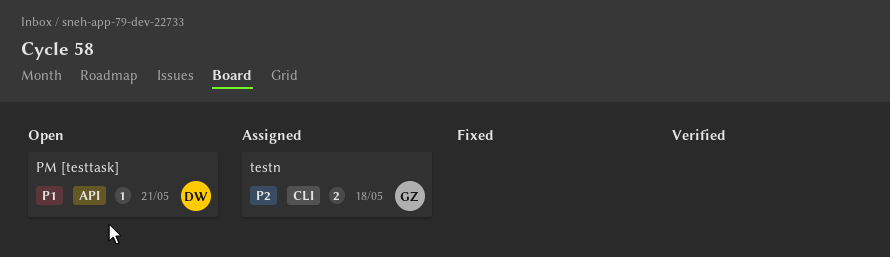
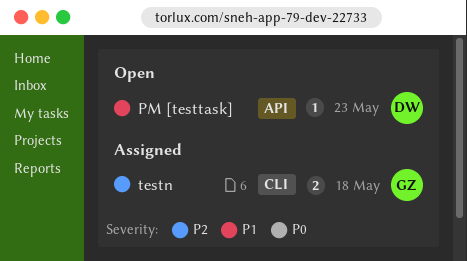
PM [testtask], due: May 21 -> May 23

